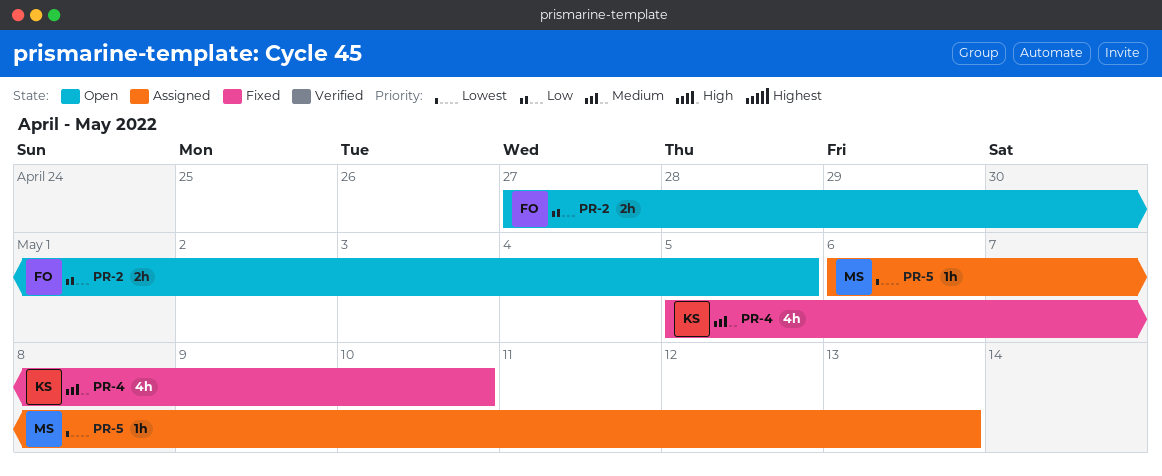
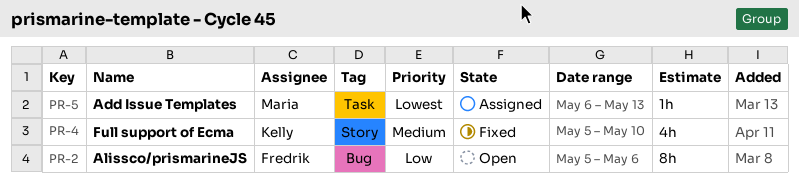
PR-2, estimate: 2h -> 8h
PR-2, start: Apr 27 -> May 5
PR-2, due: May 5 -> May 6

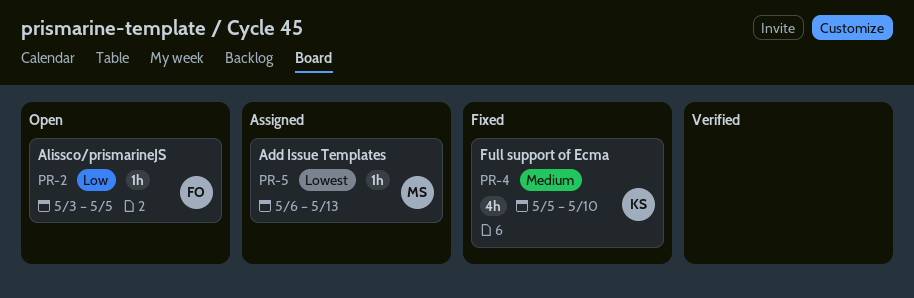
PR-2, estimate: 8h -> 1h
PR-2, start: May 5 -> May 3
PR-2, due: May 6 -> May 5

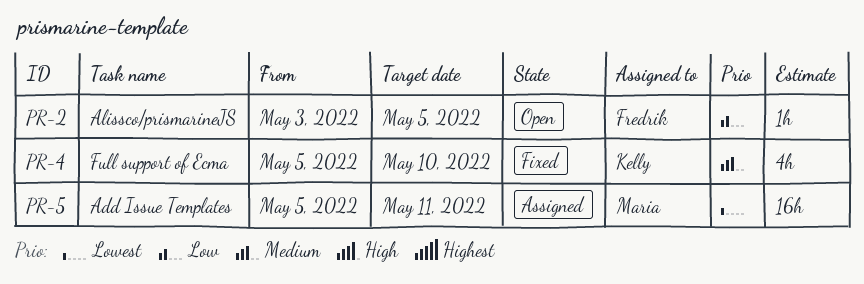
PR-5, estimate: 1h -> 16h
PR-5, start: May 6 -> May 5
PR-5, due: May 13 -> May 11

